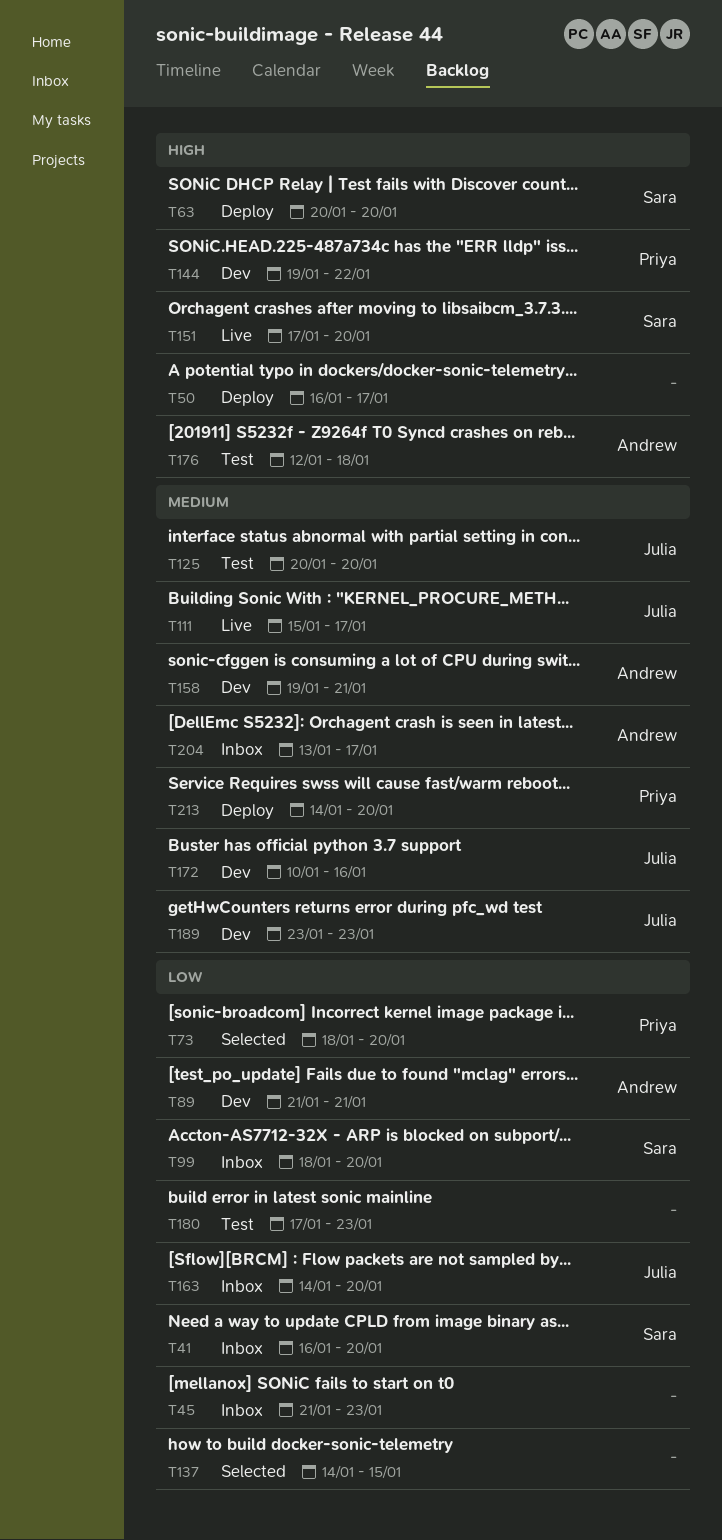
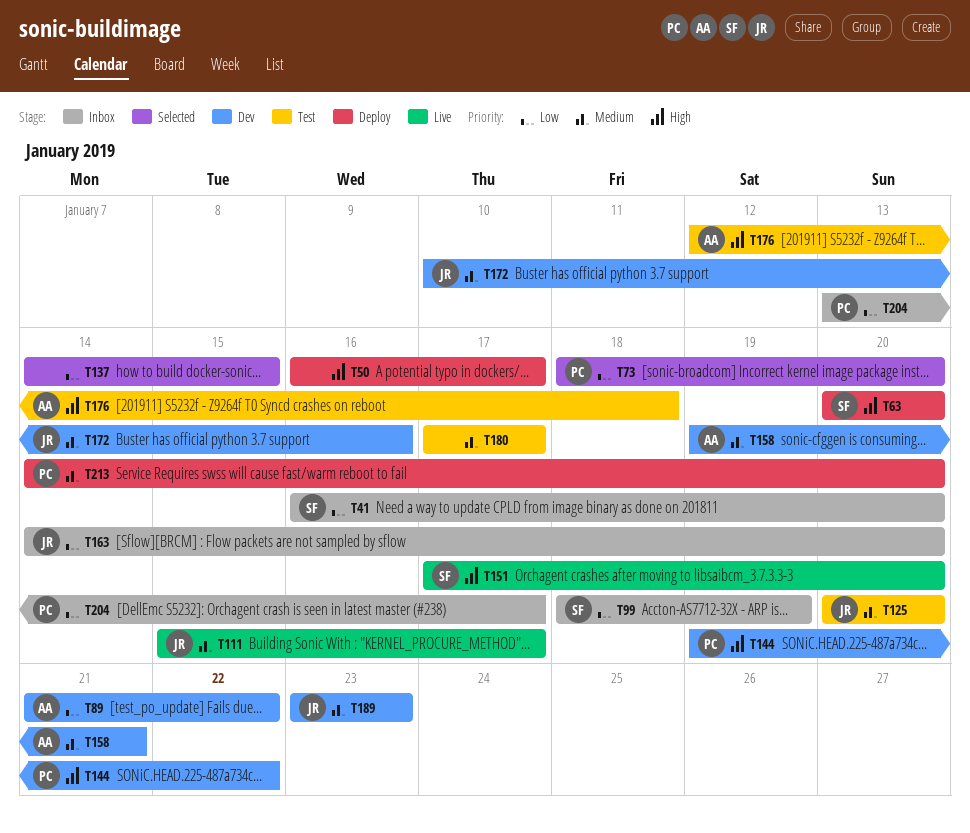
T45: present -> none
T89, due: Jan 21 -> Jan 22
T99, due: Jan 20 -> Jan 19
T180, priority: Low -> Medium
T180, due: Jan 23 -> Jan 17
T204, owner: Andrew -> Priya
T204, priority: Medium -> Low

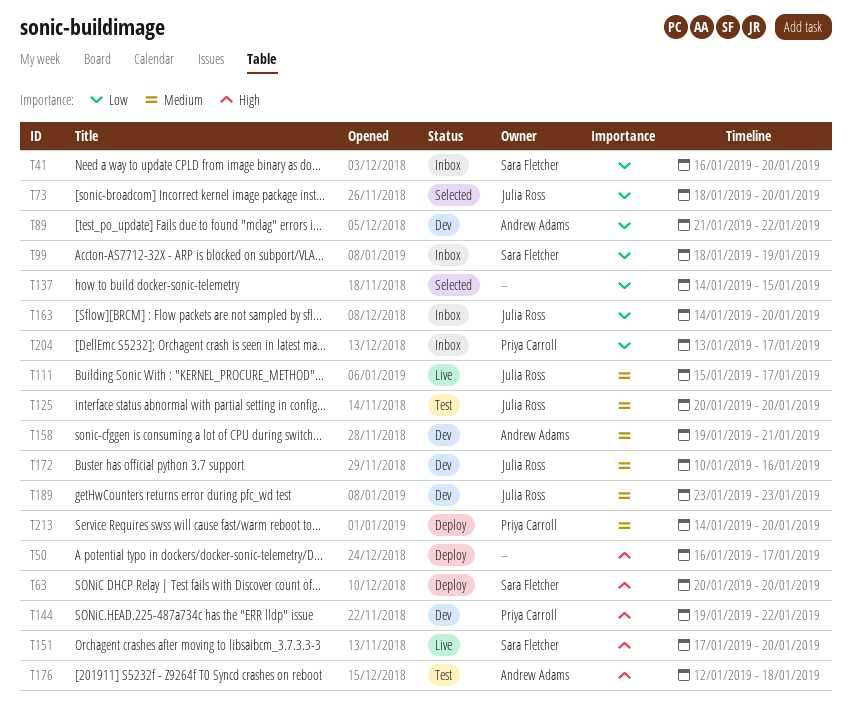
T73, owner: Priya Carroll -> Julia Ross
T180: present -> none

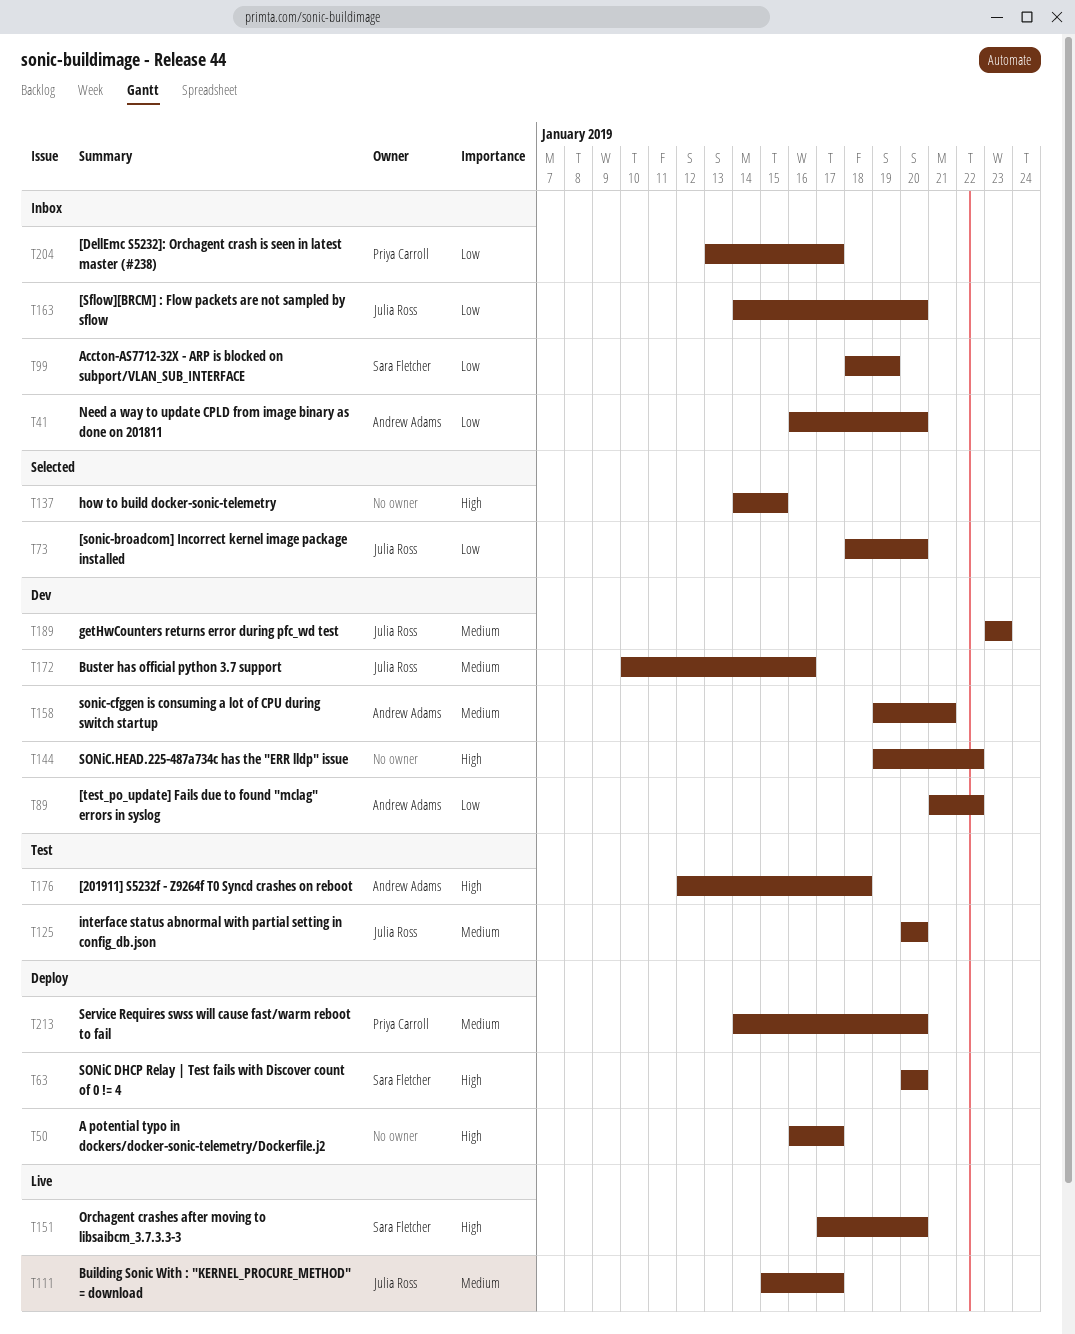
T41, owner: Sara Fletcher -> Andrew Adams
T137, priority: Low -> High
T144, owner: Priya Carroll -> none

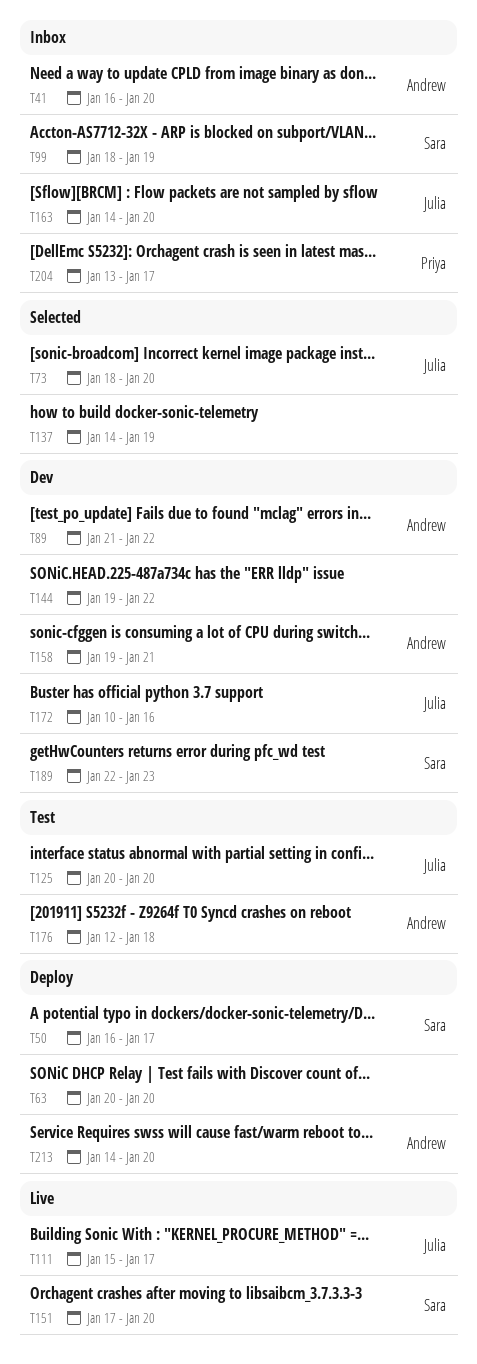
T50, owner: none -> Sara Fletcher
T63, owner: Sara Fletcher -> none
T137, due: Jan 15 -> Jan 19
T189, owner: Julia Ross -> Sara Fletcher
T189, start: Jan 23 -> Jan 22
T213, owner: Priya Carroll -> Andrew Adams

